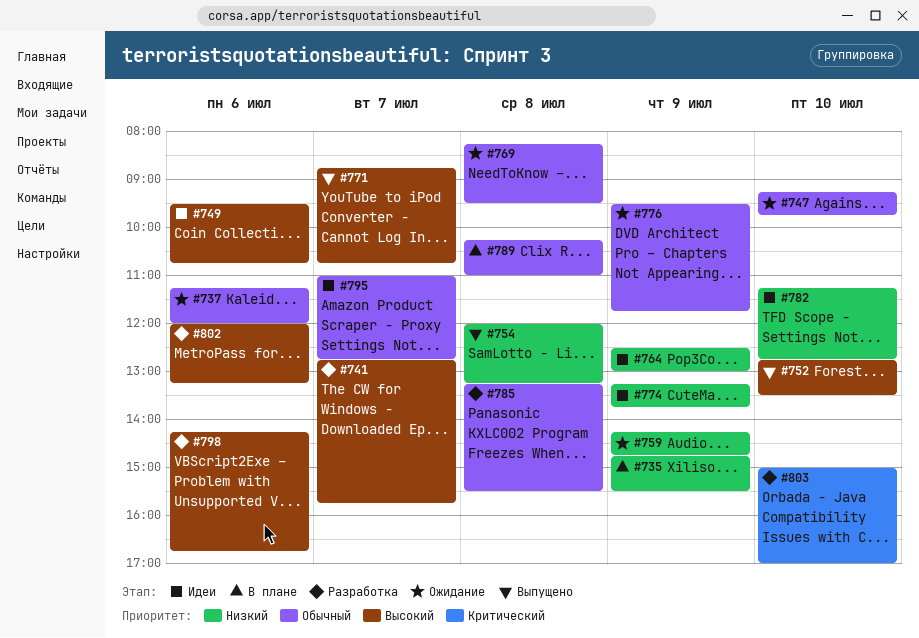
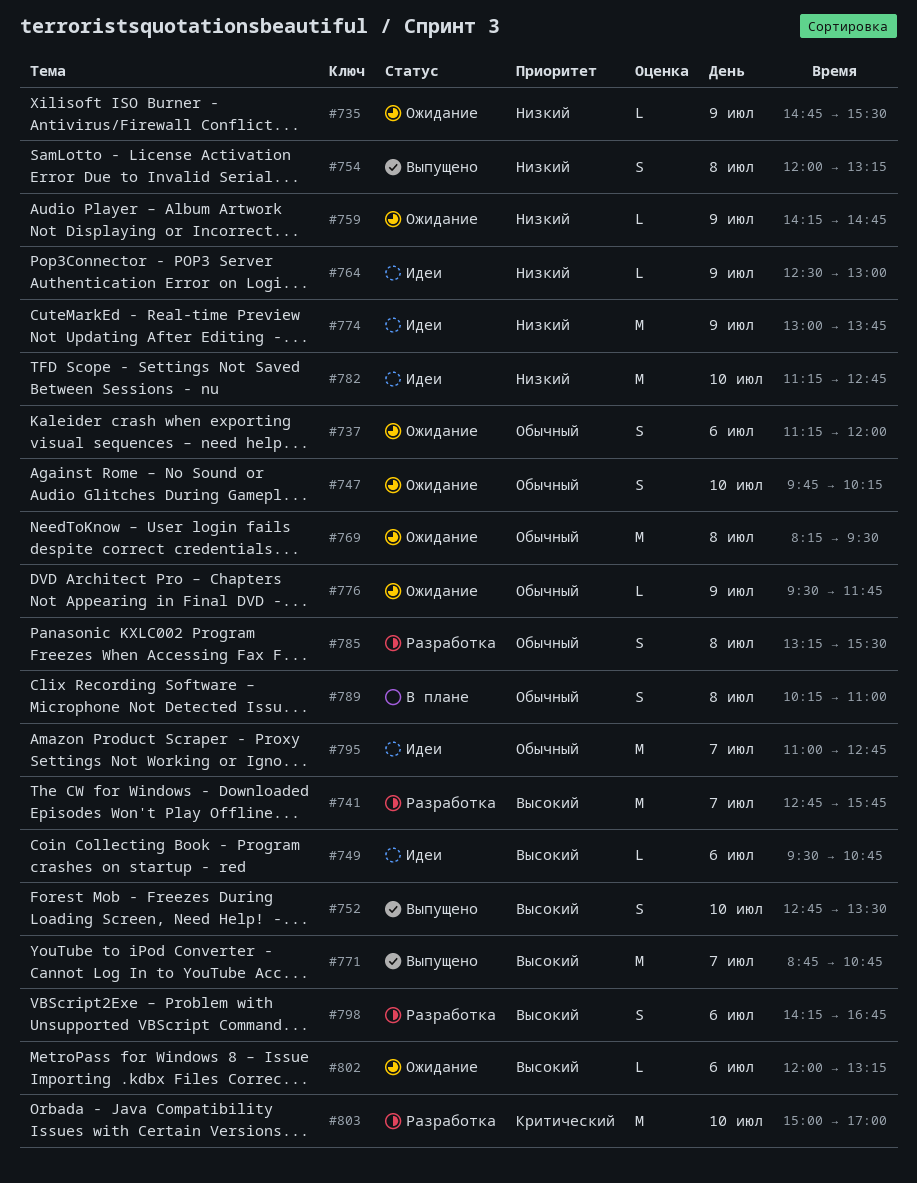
#735, status: В плане -> Ожидание
#747, begins: 09:15 -> 09:45
#747, ends: 09:45 -> 10:15
#774, begins: 13:15 -> 13:00
#802, status: Разработка -> Ожидание

